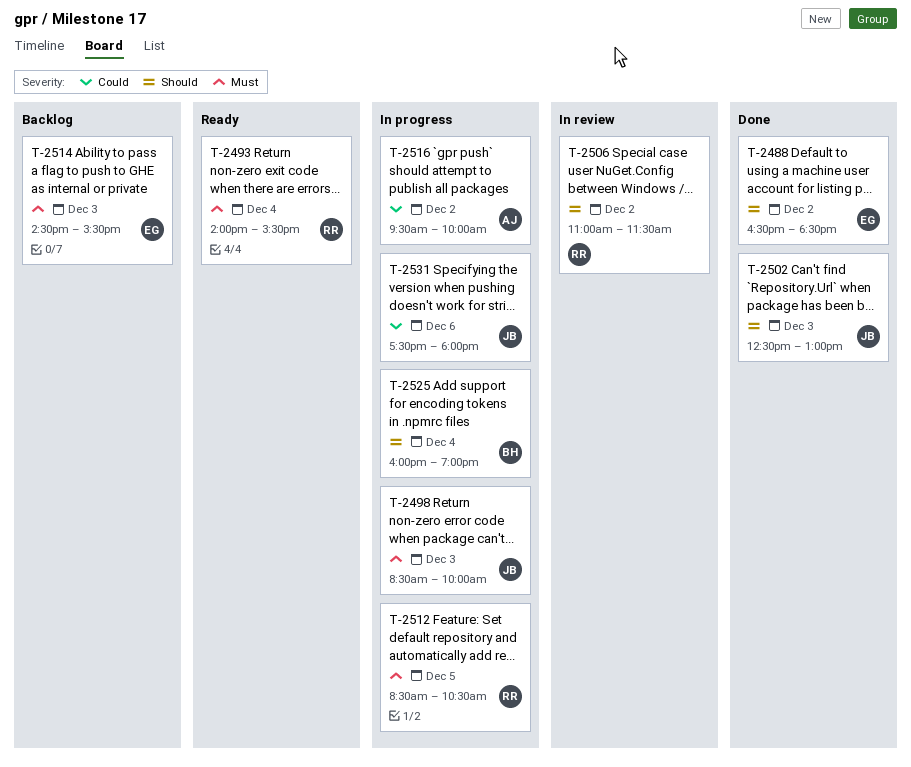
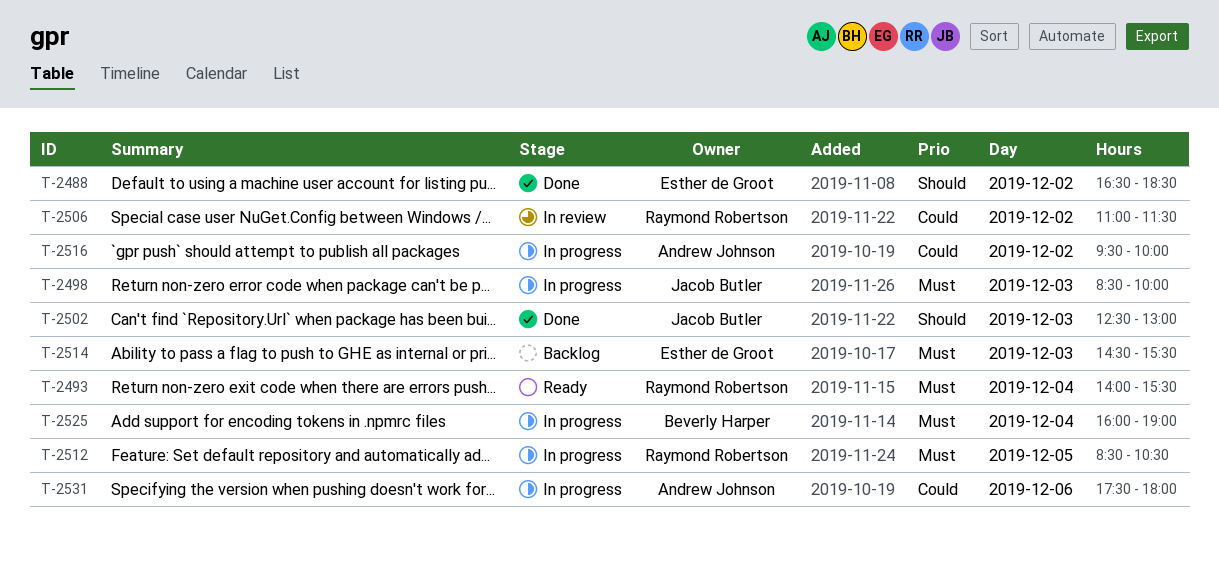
T-2506, priority: Should -> Could
T-2525, priority: Should -> Must
T-2531, owner: Jacob Butler -> Andrew Johnson

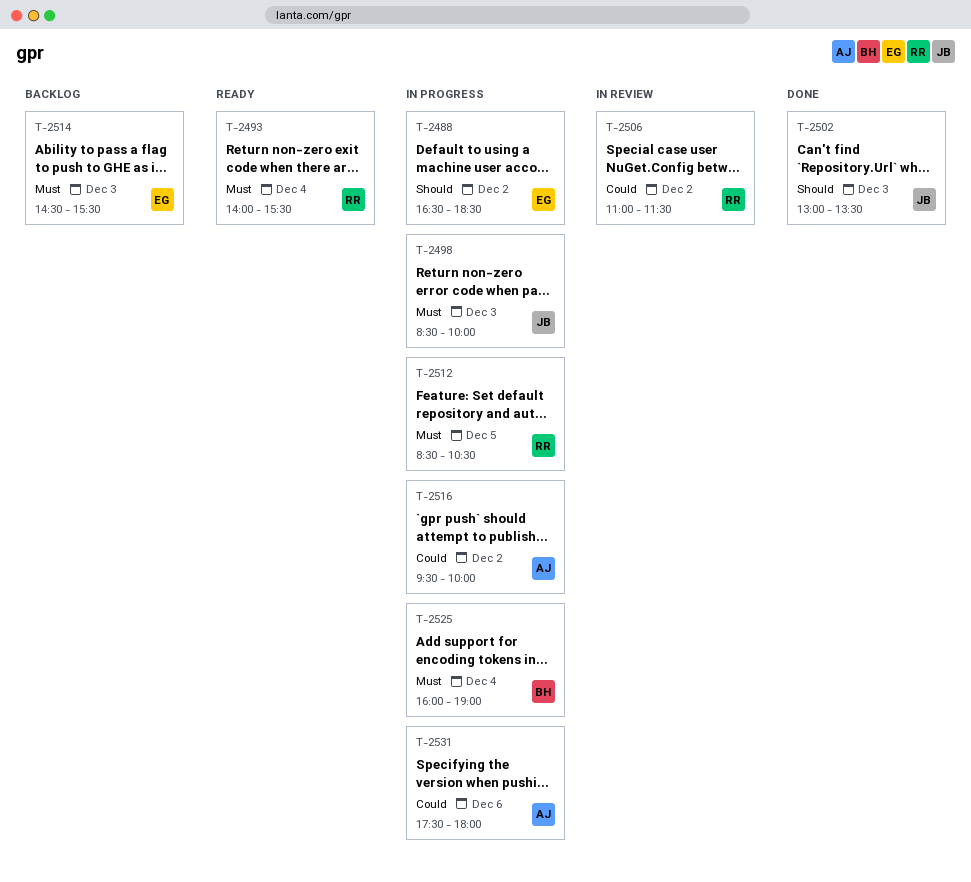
T-2488, status: Done -> In progress
T-2502, begins: 12:30 -> 13:00
T-2502, ends: 13:00 -> 13:30

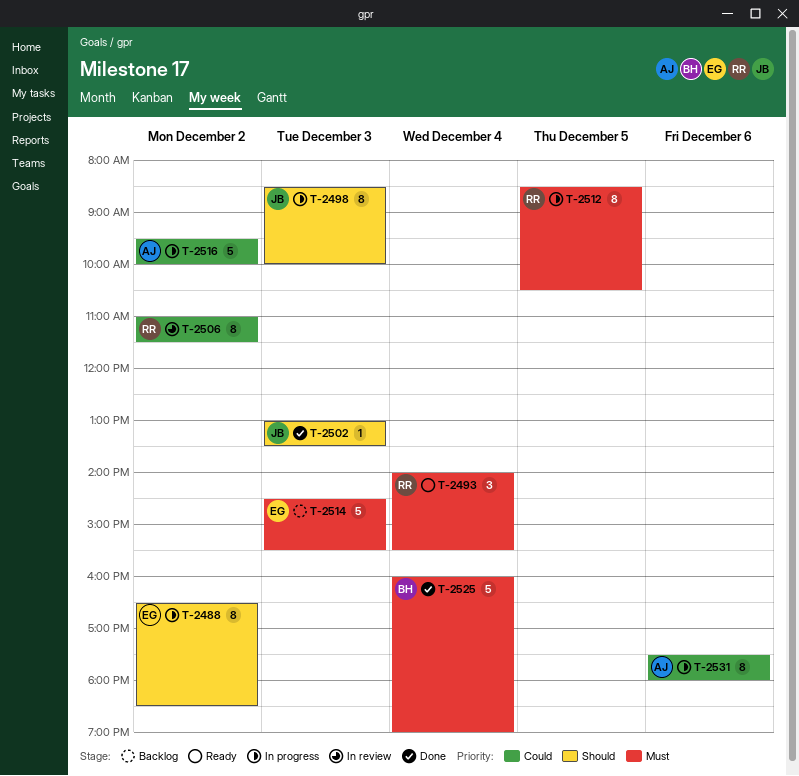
T-2498, priority: Must -> Should
T-2525, status: In progress -> Done

